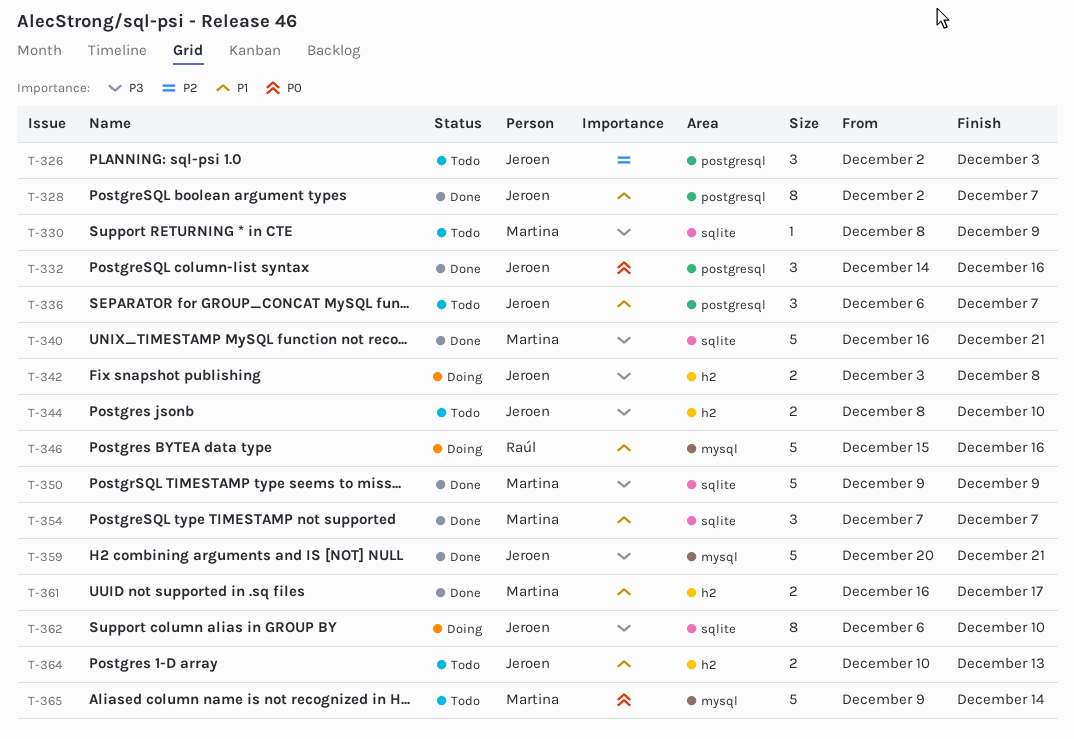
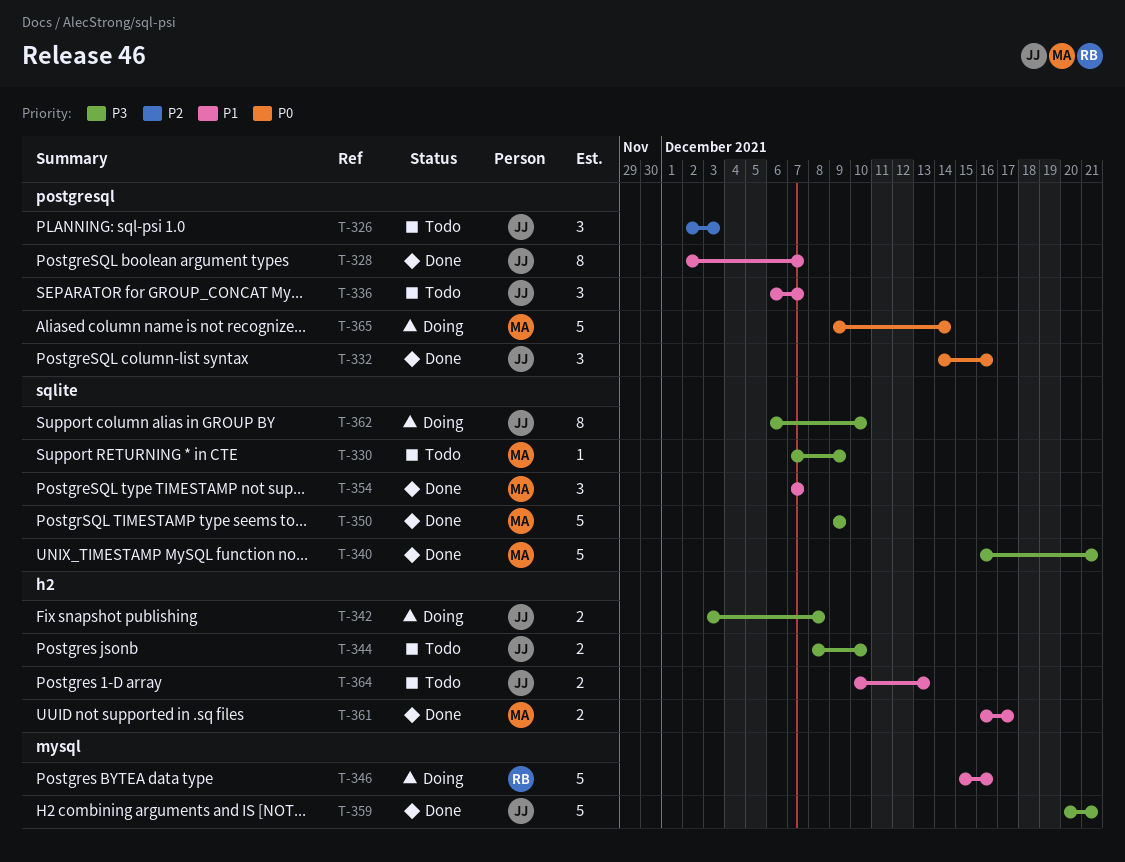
T-330, start: Dec 8 -> Dec 7
T-365, status: Todo -> Doing
T-365, label: mysql -> postgresql

